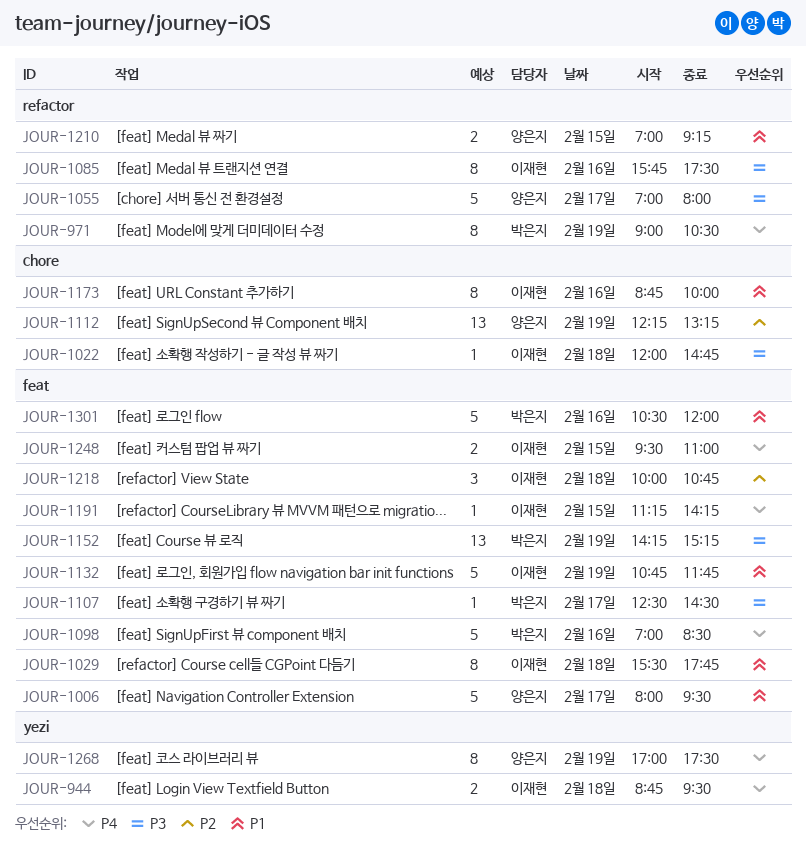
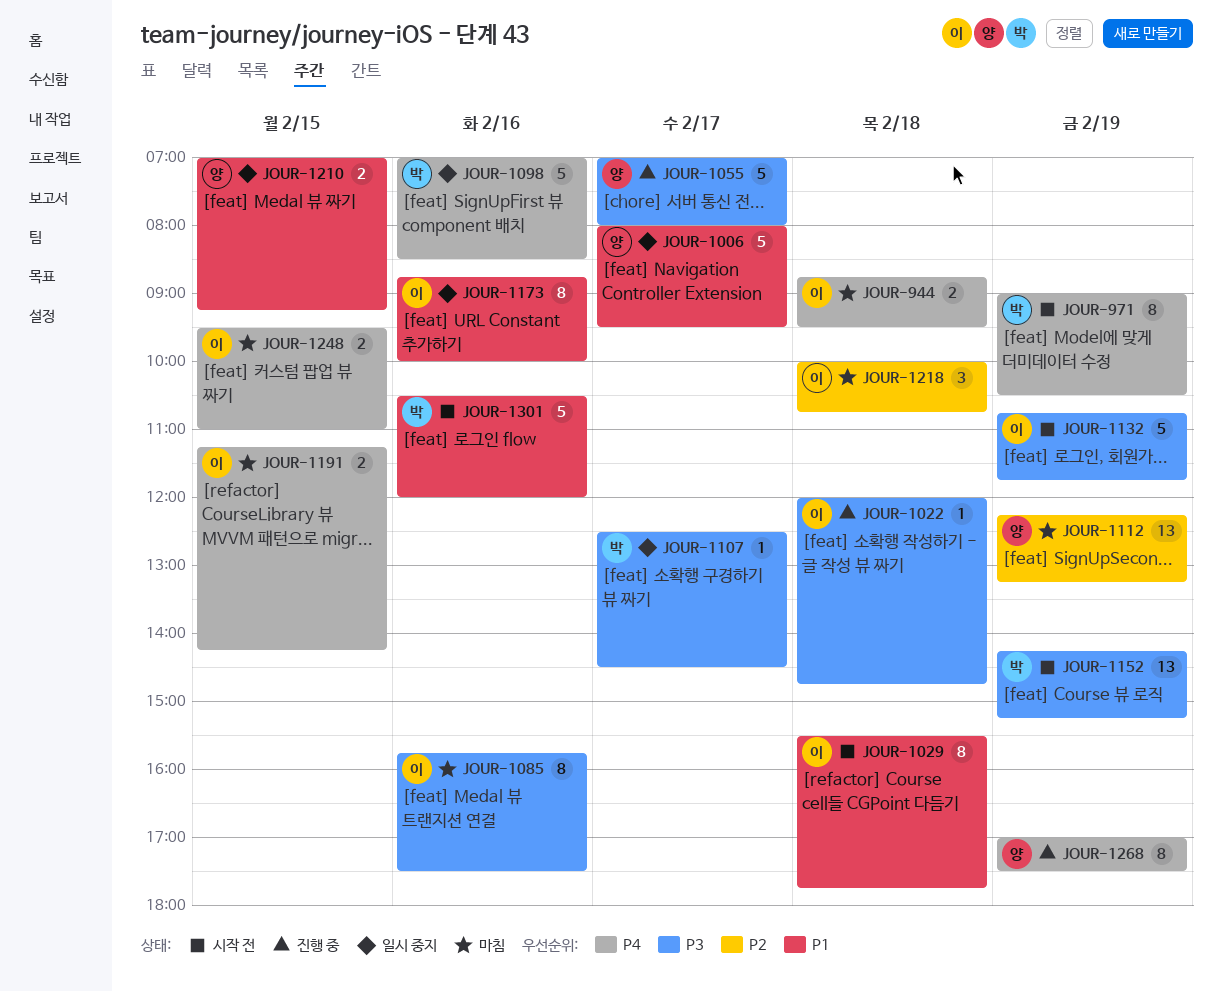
JOUR-1132, priority: P1 -> P3
JOUR-1191, estimate: 1 -> 2

